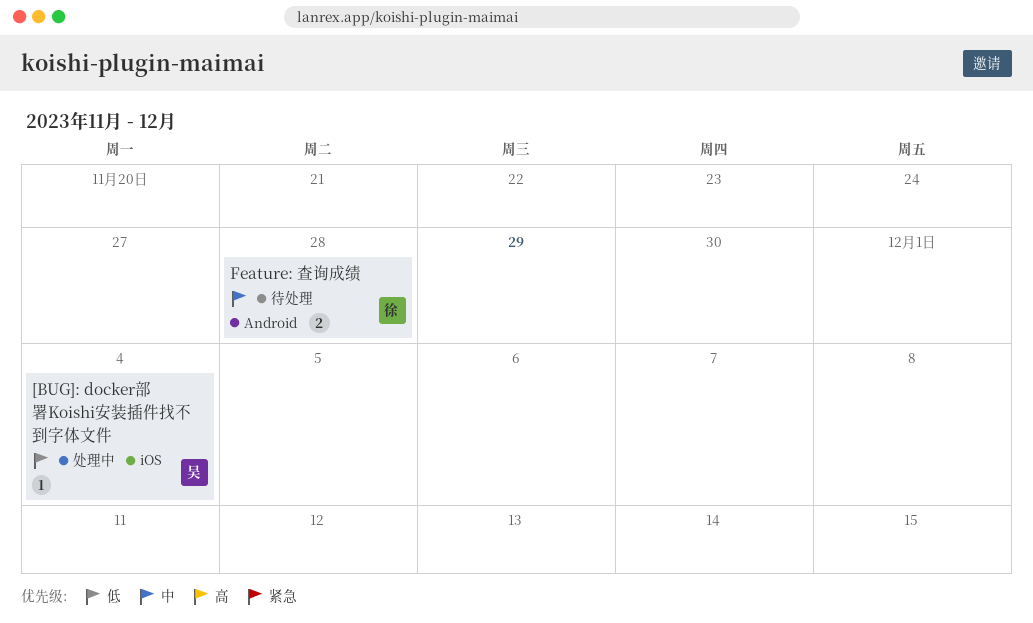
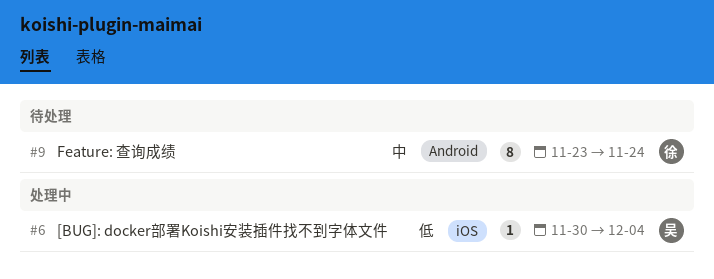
Feature: 查询成绩, estimate: 2 -> 8
Feature: 查询成绩, due: Nov 28 -> Nov 24

